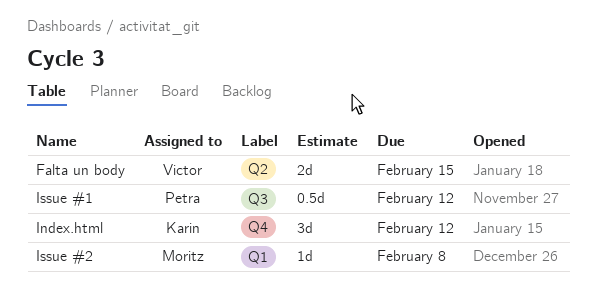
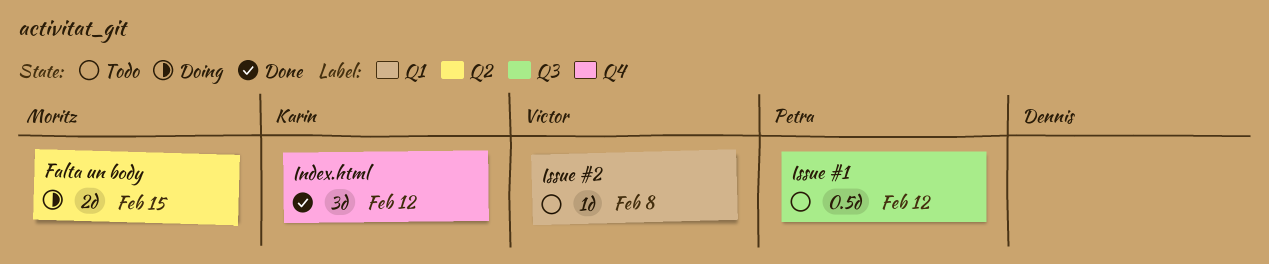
Falta un body, owner: Victor -> Moritz
Issue #2, owner: Moritz -> Victor

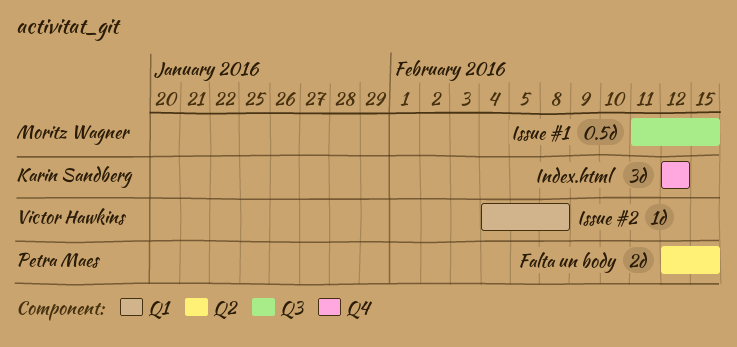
Falta un body, owner: Moritz Wagner -> Petra Maes
Issue #1, owner: Petra Maes -> Moritz Wagner
Issue #1, due: Feb 12 -> Feb 15

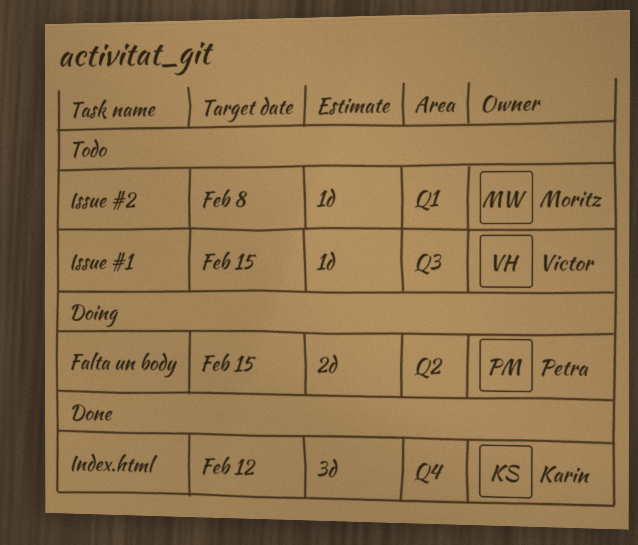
Issue #1, owner: Moritz Wagner -> Victor Hawkins
Issue #1, estimate: 0.5d -> 1d
Issue #2, owner: Victor Hawkins -> Moritz Wagner

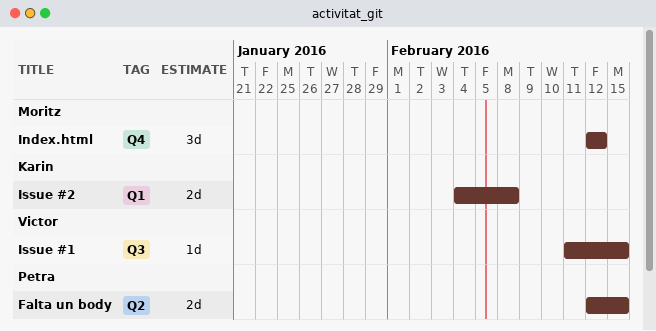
Index.html, owner: Karin -> Moritz
Issue #2, owner: Moritz -> Karin
Issue #2, estimate: 1d -> 2d

